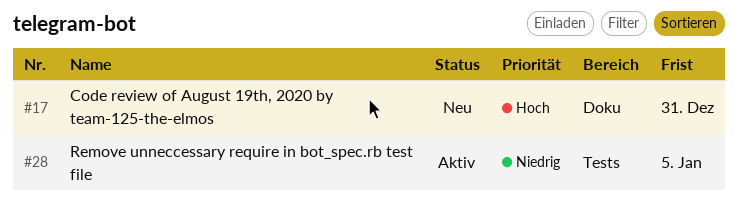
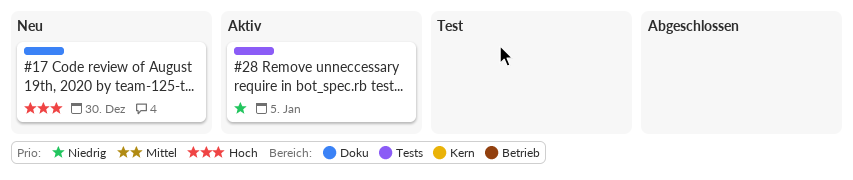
#17, due: Dec 31 -> Dec 30

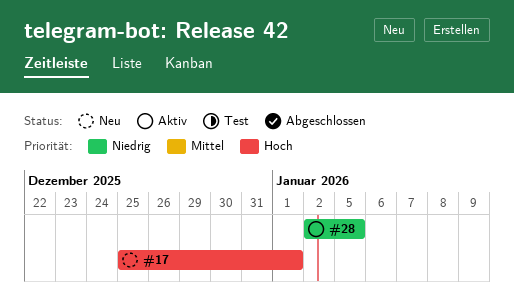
#17, due: Dec 30 -> Jan 1

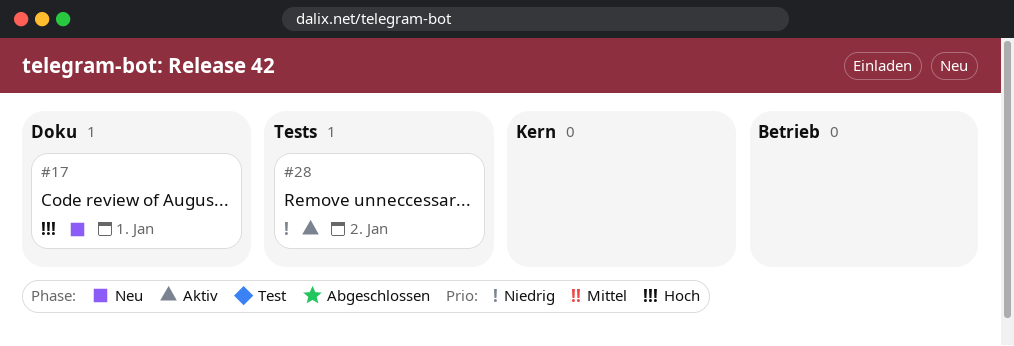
#28, due: Jan 5 -> Jan 2

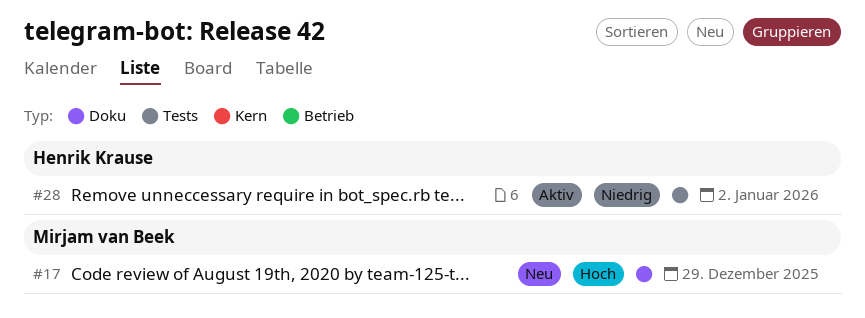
#17, due: Jan 1 -> Dec 29

